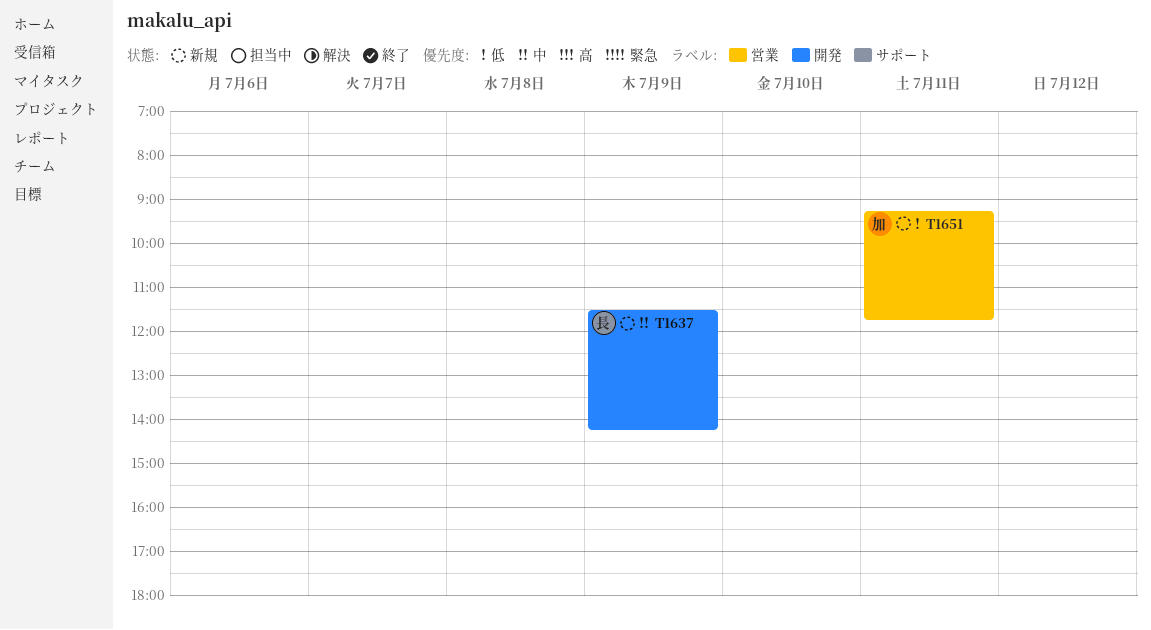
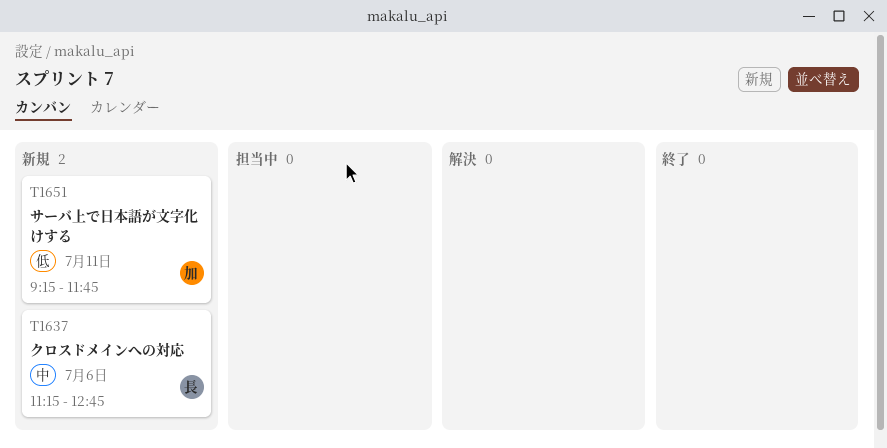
T1637, day: Jul 9 -> Jul 6
T1637, begins: 11:30 -> 11:15
T1637, ends: 14:15 -> 12:45

